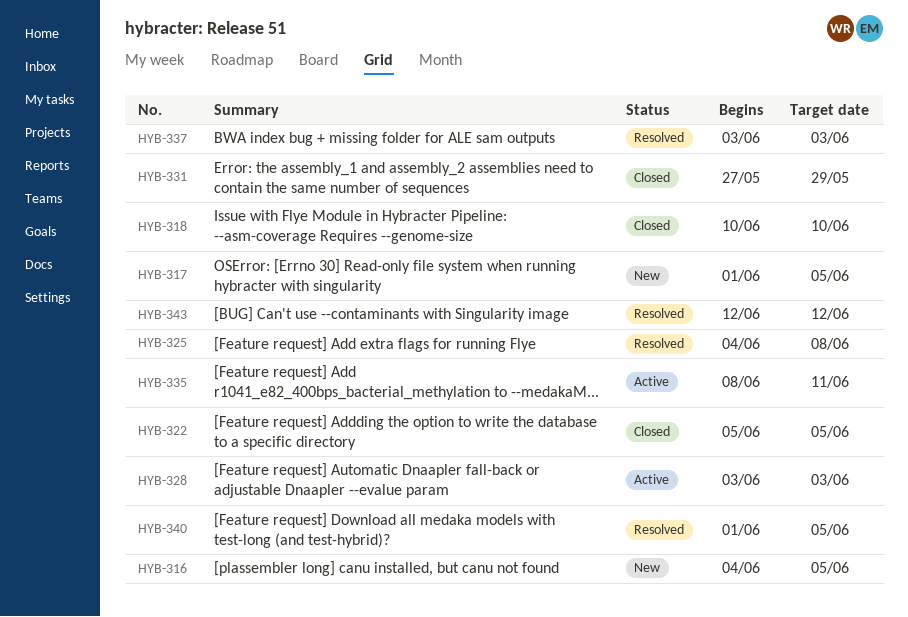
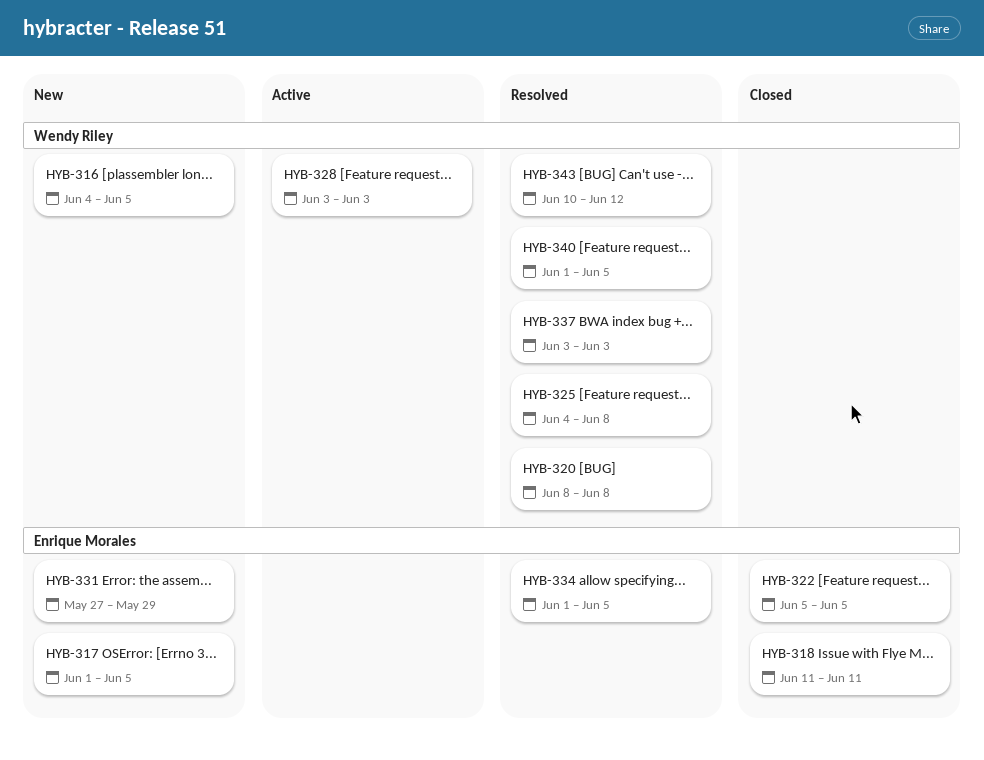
HYB-318, start: Jun 10 -> Jun 11
HYB-318, due: Jun 10 -> Jun 11
HYB-320: none -> present
HYB-331, status: Closed -> New
HYB-334: none -> present
HYB-335: present -> none
HYB-343, start: Jun 12 -> Jun 10

